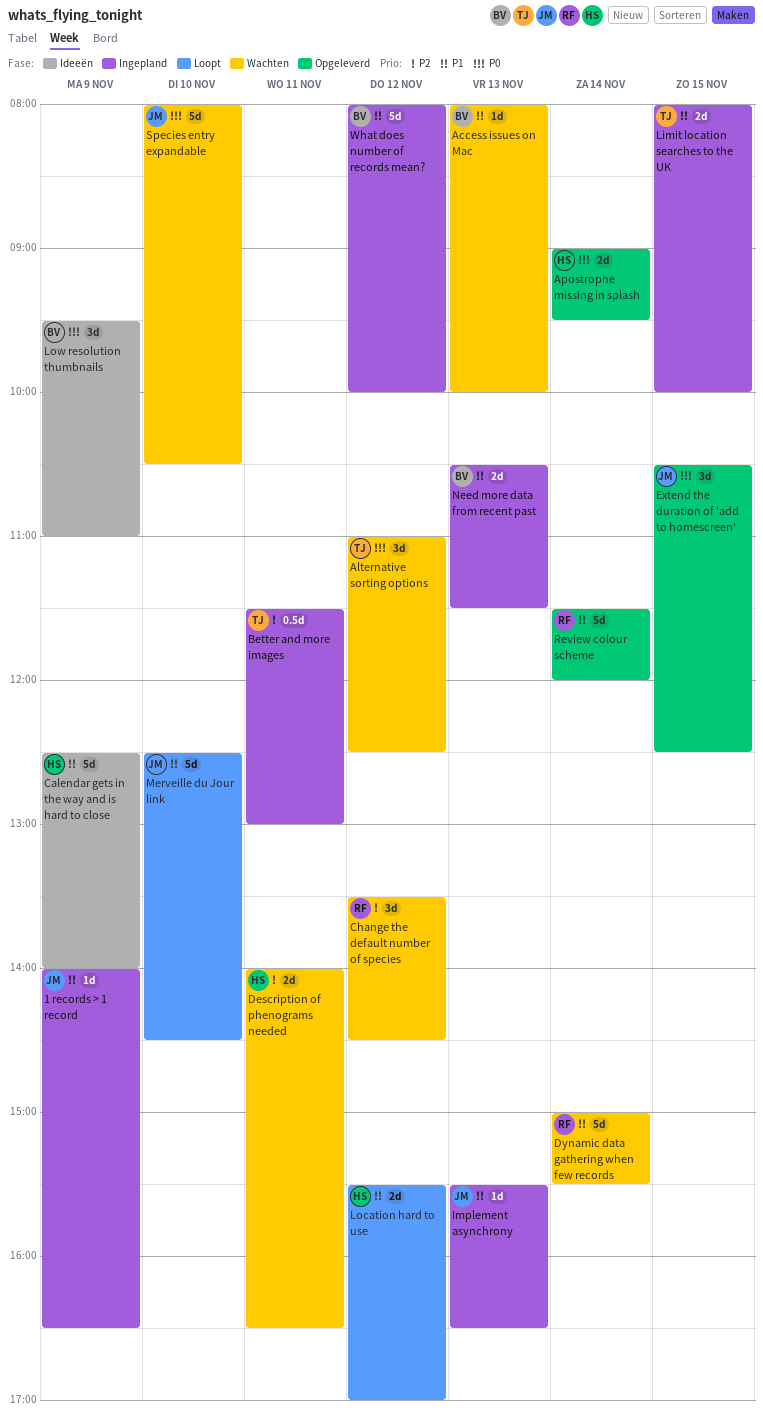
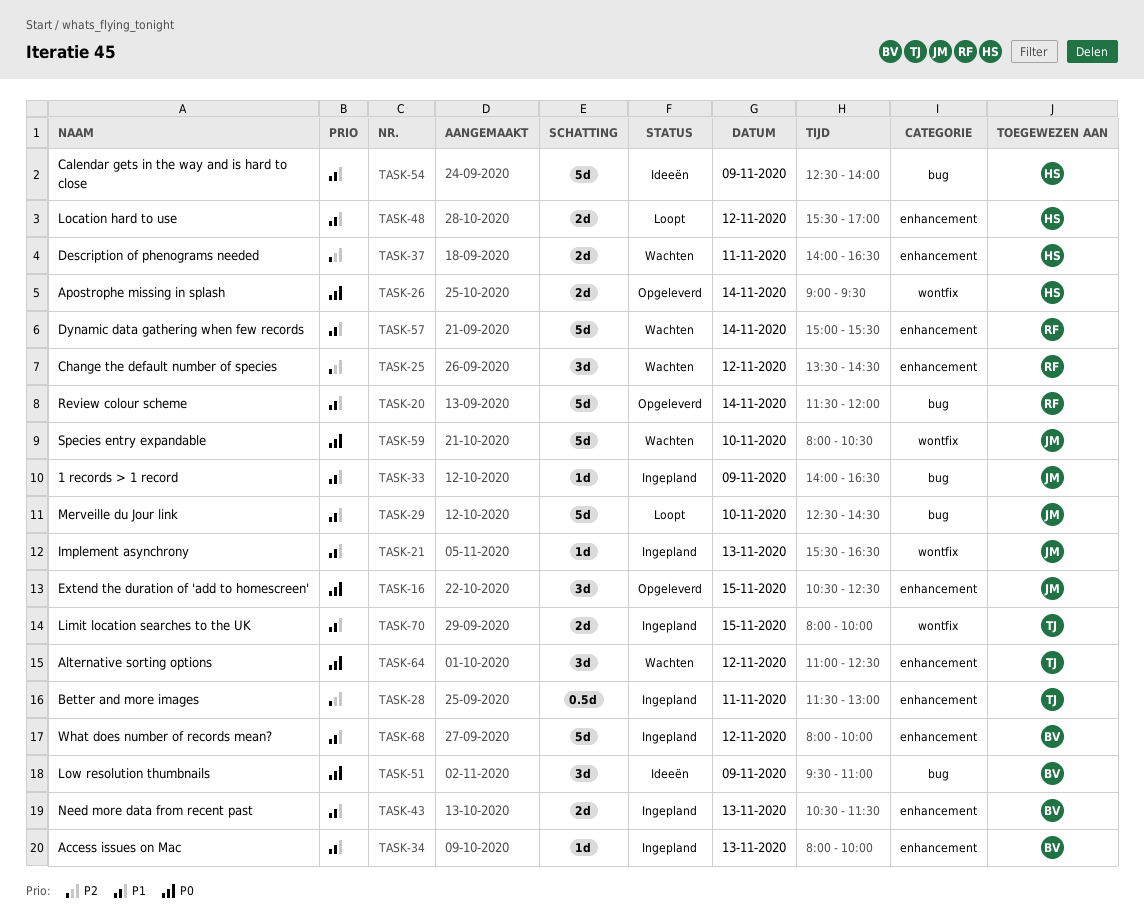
Access issues on Mac, status: Wachten -> Ingepland

